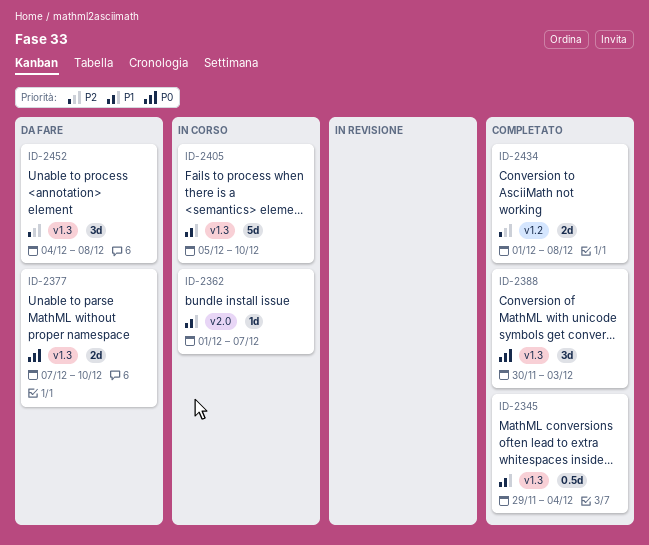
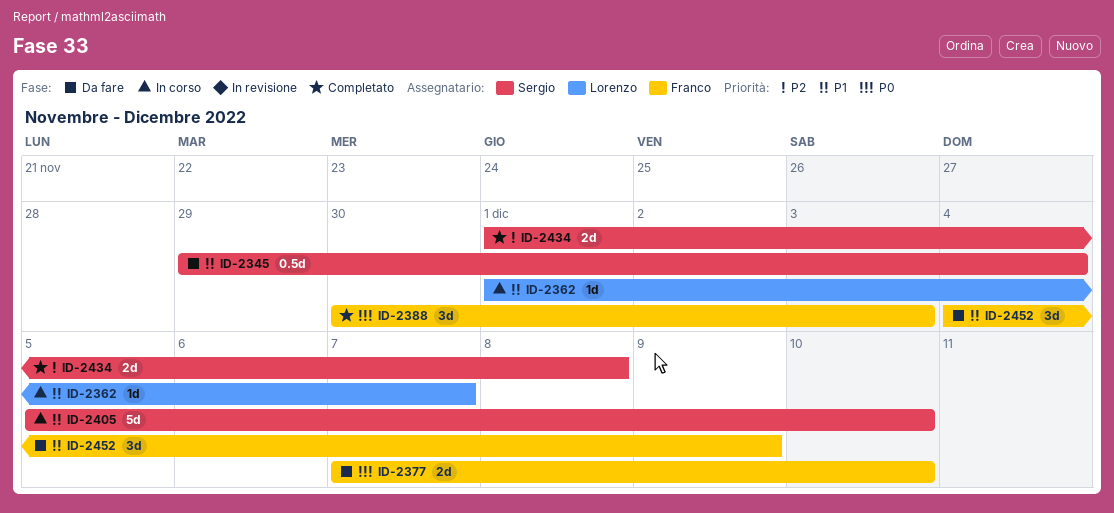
ID-2345, status: Completato -> Da fare
ID-2452, priority: P2 -> P1
ID-2452, due: Dec 8 -> Dec 9

